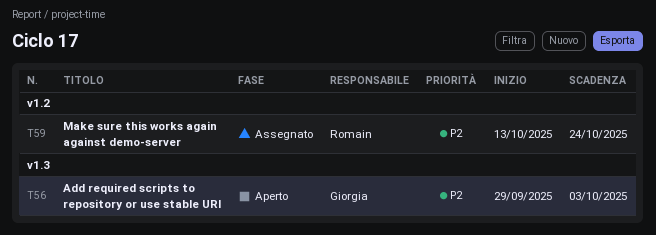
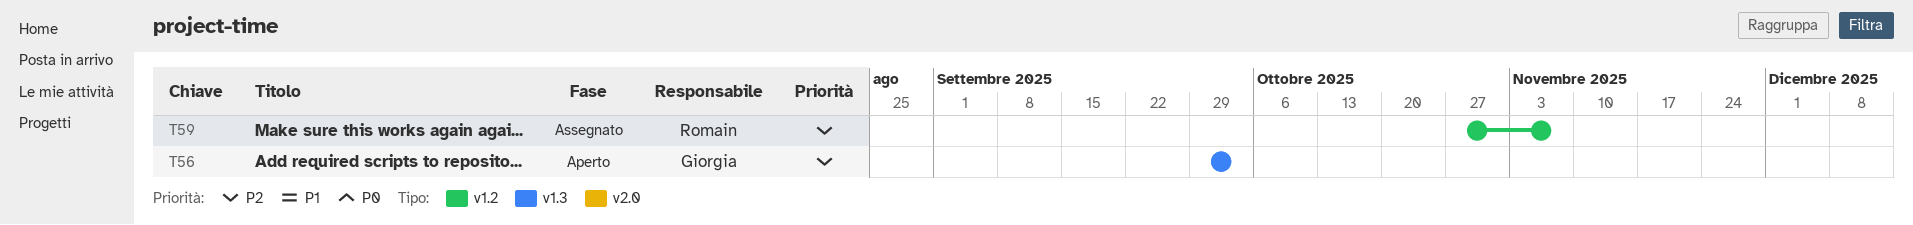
T59, start: Oct 13 -> Oct 27
T59, due: Oct 24 -> Nov 7

